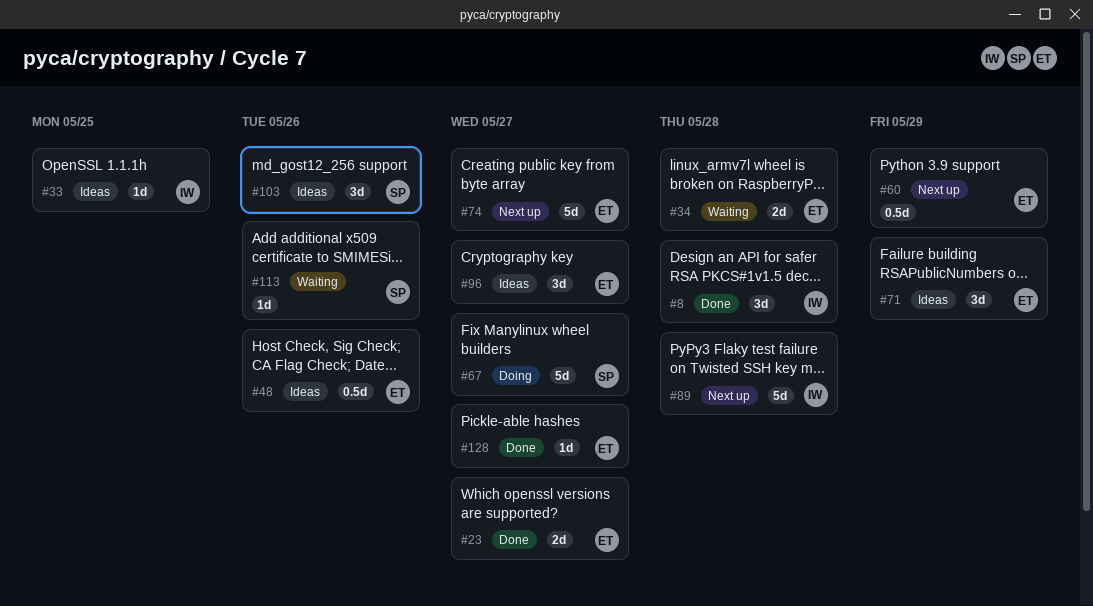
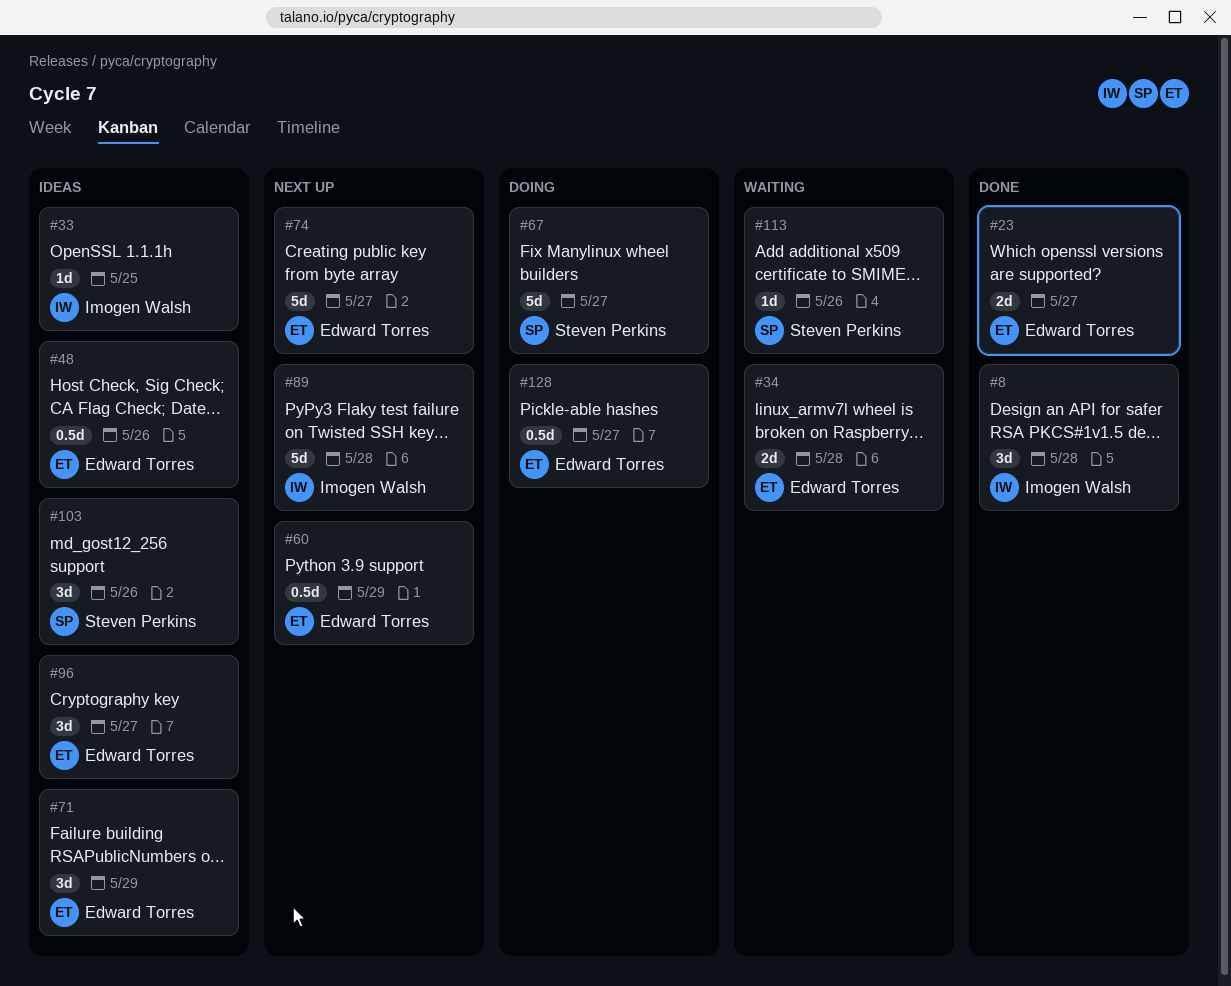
#128, status: Done -> Doing
#128, estimate: 1d -> 0.5d

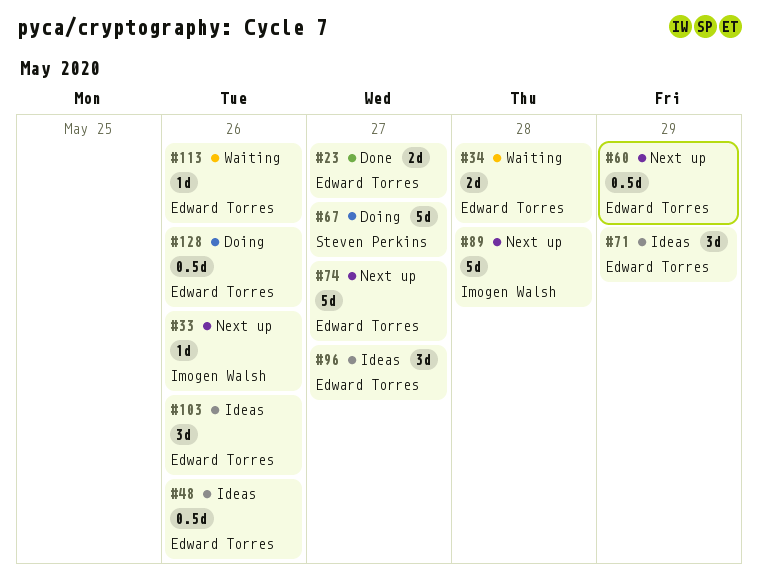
#8: present -> none
#33, status: Ideas -> Next up
#33, due: May 25 -> May 26
#103, owner: Steven Perkins -> Edward Torres
#113, owner: Steven Perkins -> Edward Torres
#128, due: May 27 -> May 26

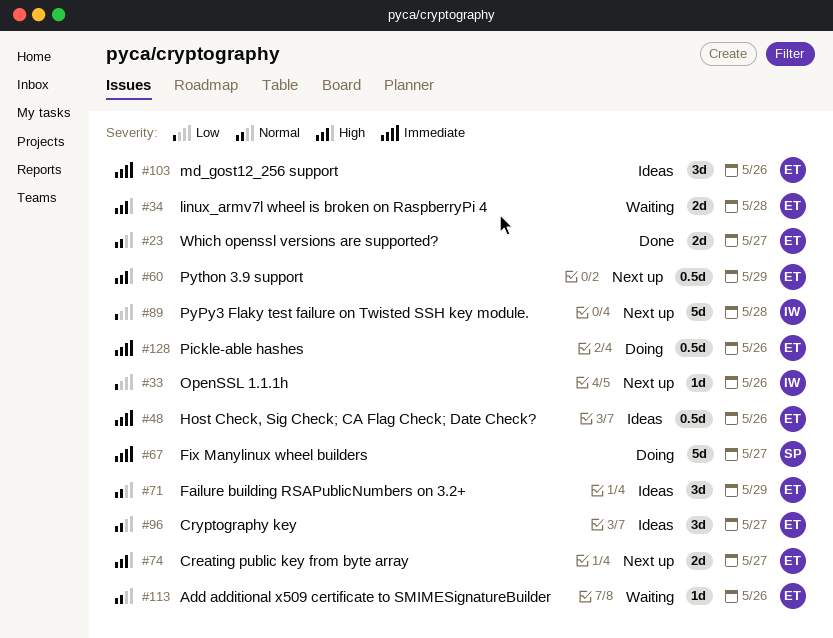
#74, estimate: 5d -> 2d

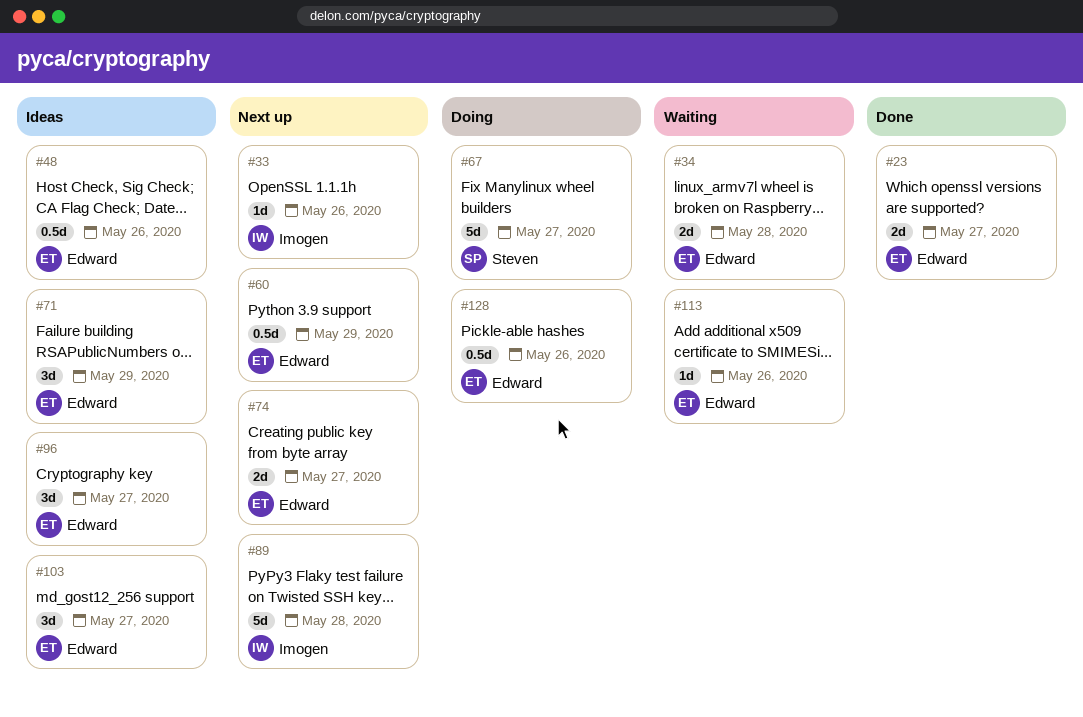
#103, due: May 26 -> May 27

